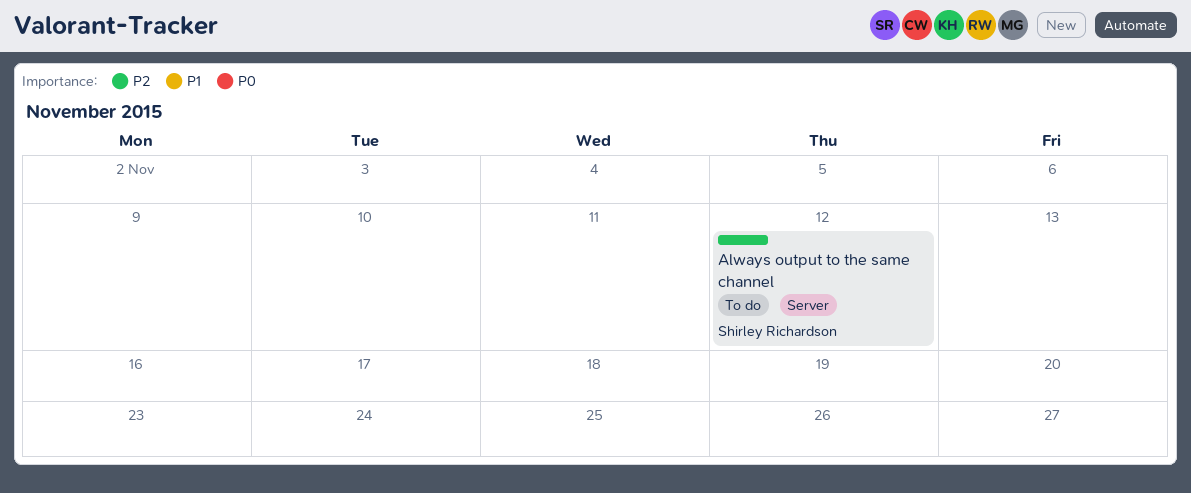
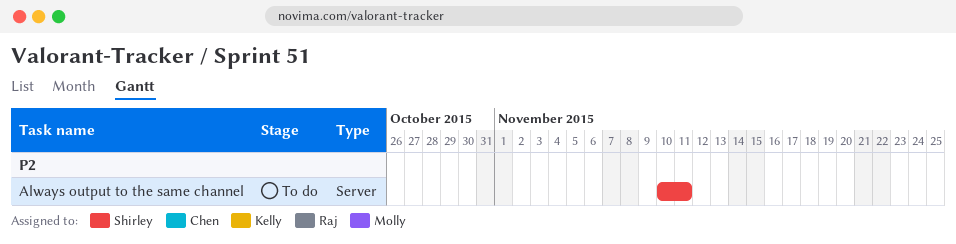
Always output to the same channel, due: Nov 12 -> Nov 11

